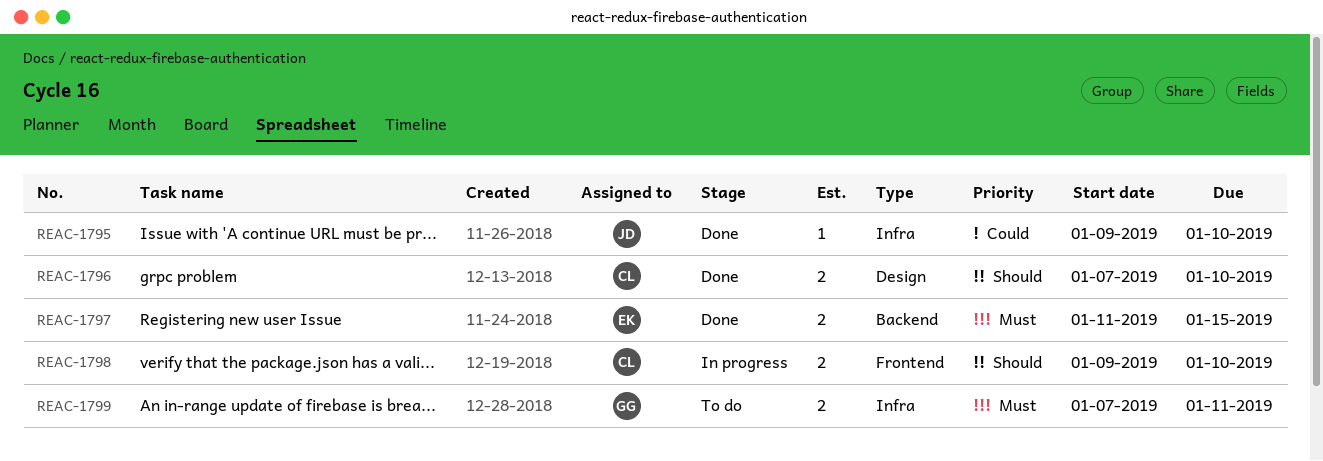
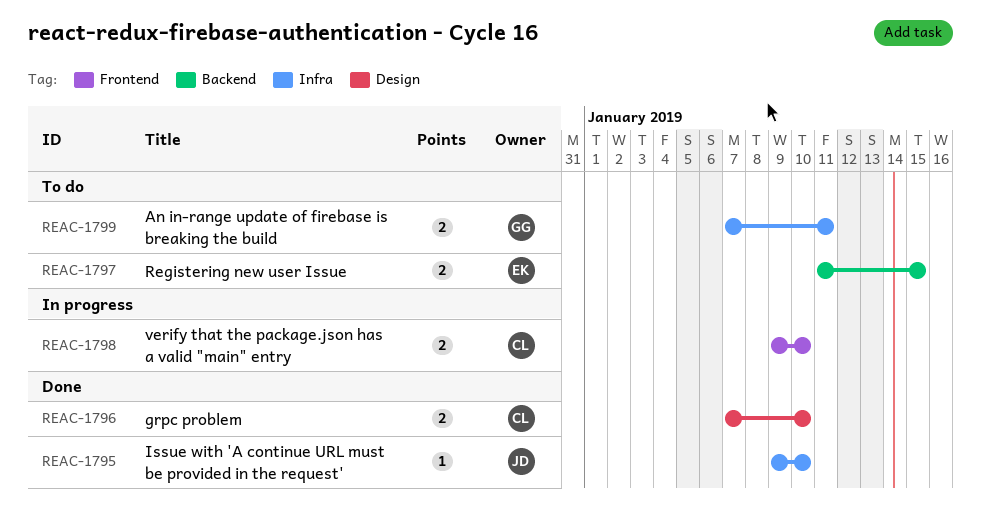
REAC-1797, status: Done -> To do

